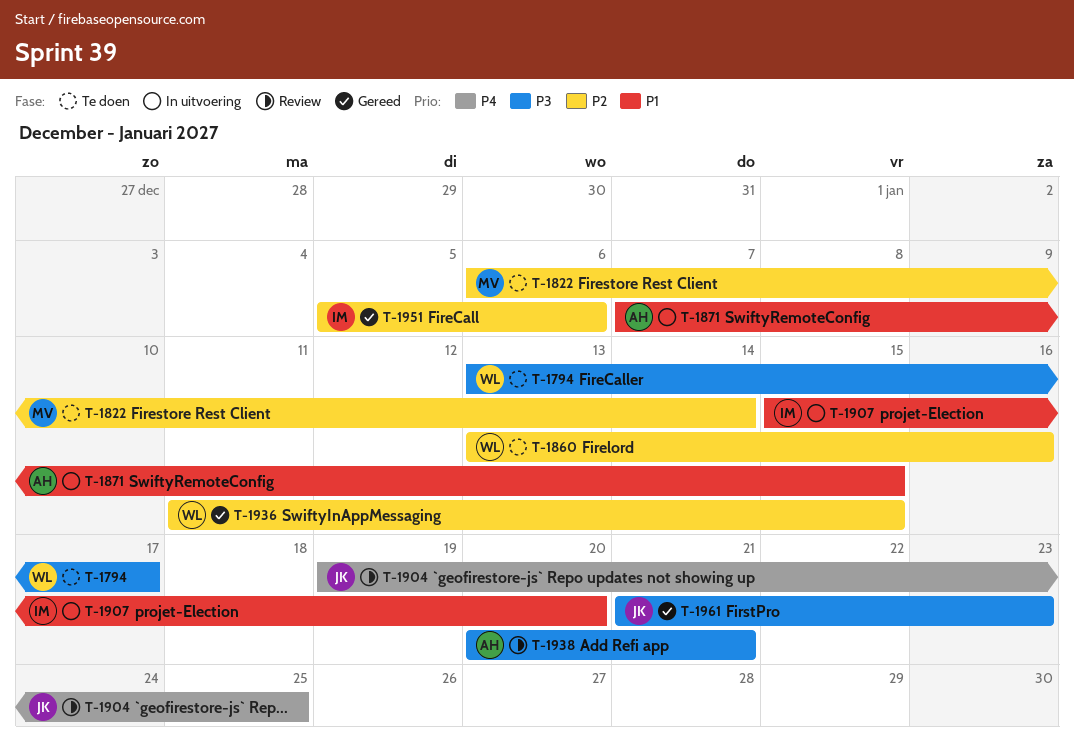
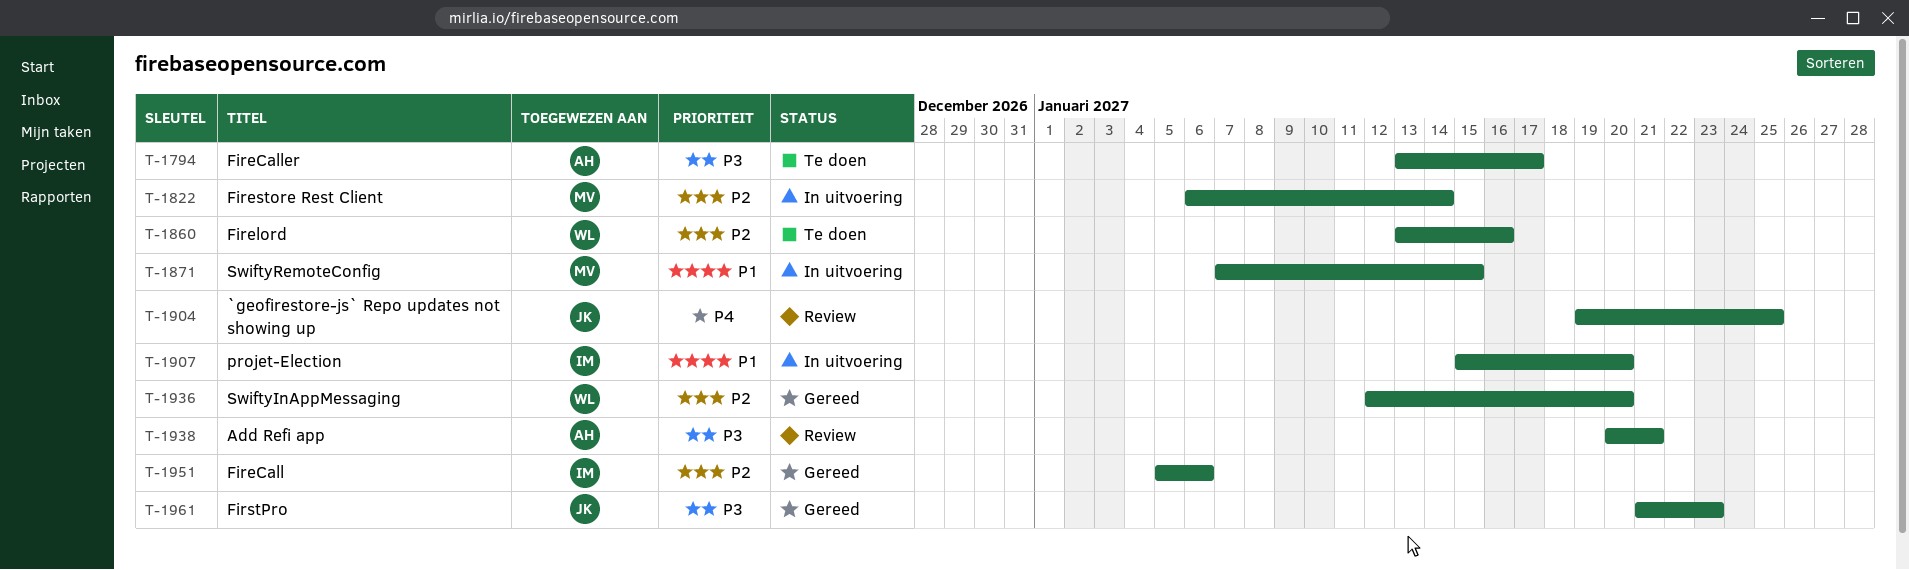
T-1794, owner: WL -> AH
T-1822, status: Te doen -> In uitvoering
T-1871, owner: AH -> MV
T-1936, start: Jan 11 -> Jan 12
T-1936, due: Jan 15 -> Jan 20

